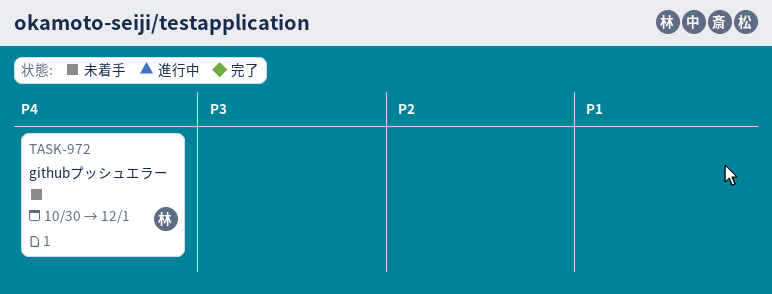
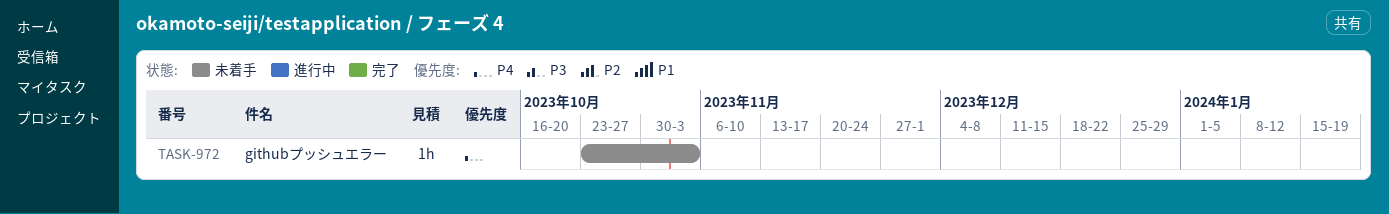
TASK-972, start: Oct 30 -> Oct 23
TASK-972, due: Dec 1 -> Nov 3

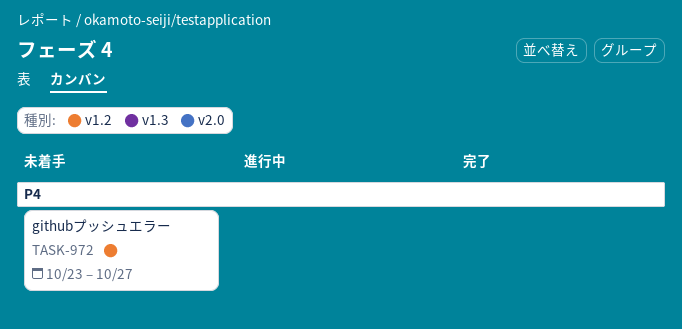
TASK-972, due: Nov 3 -> Oct 27

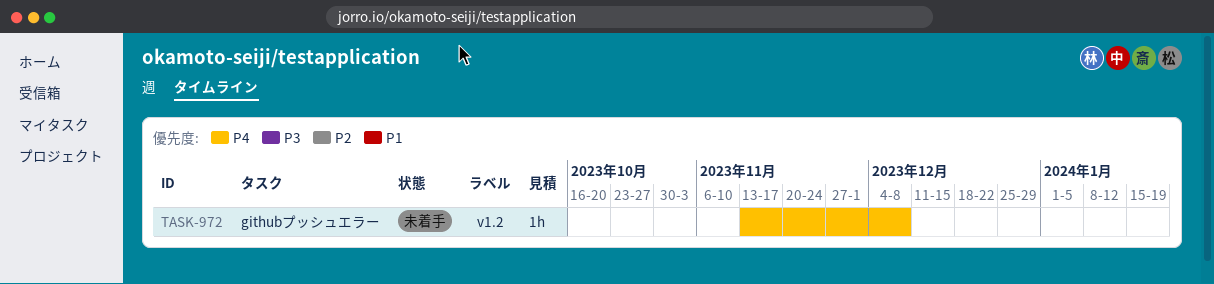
TASK-972, start: Oct 23 -> Nov 13
TASK-972, due: Oct 27 -> Dec 8

